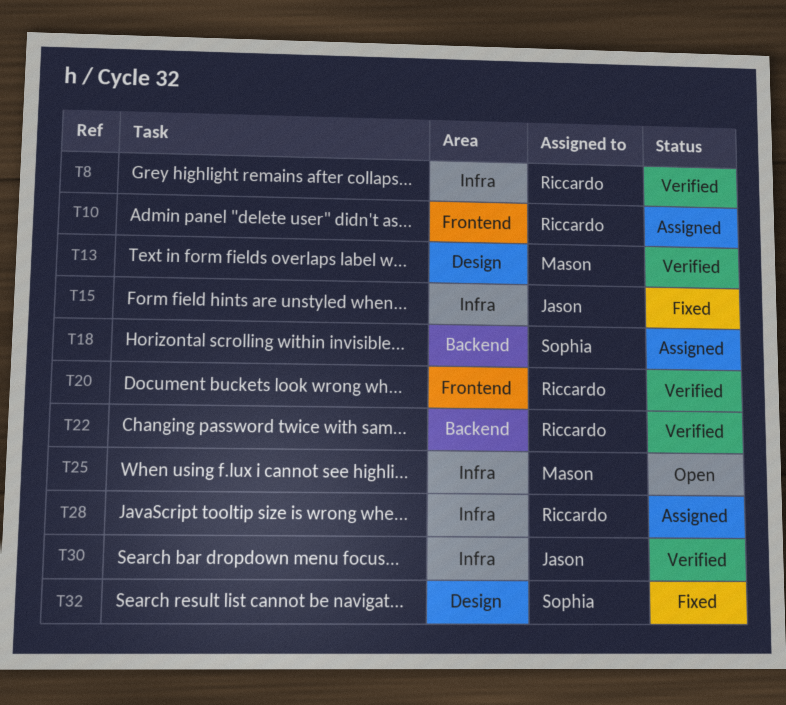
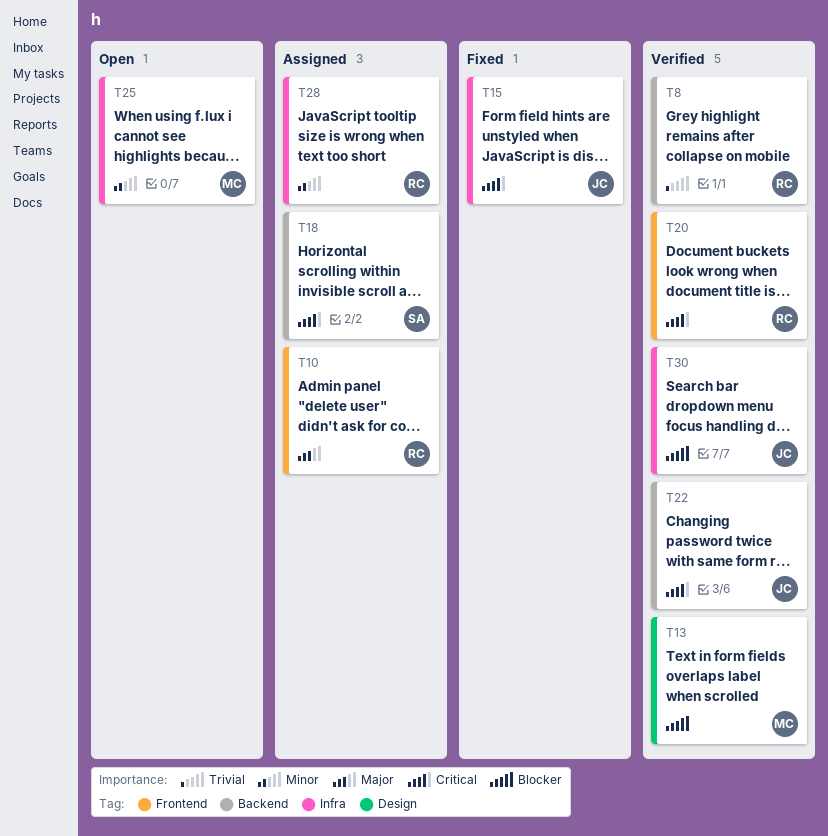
T8, label: Infra -> Backend
T22, owner: Riccardo -> Jason
T32: present -> none

